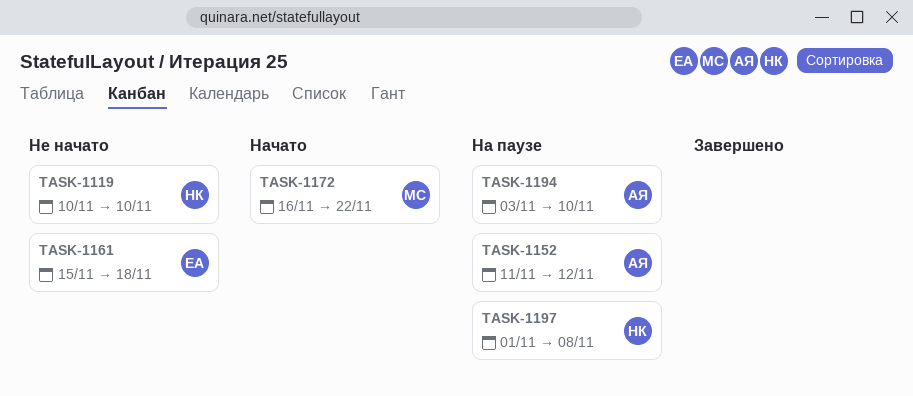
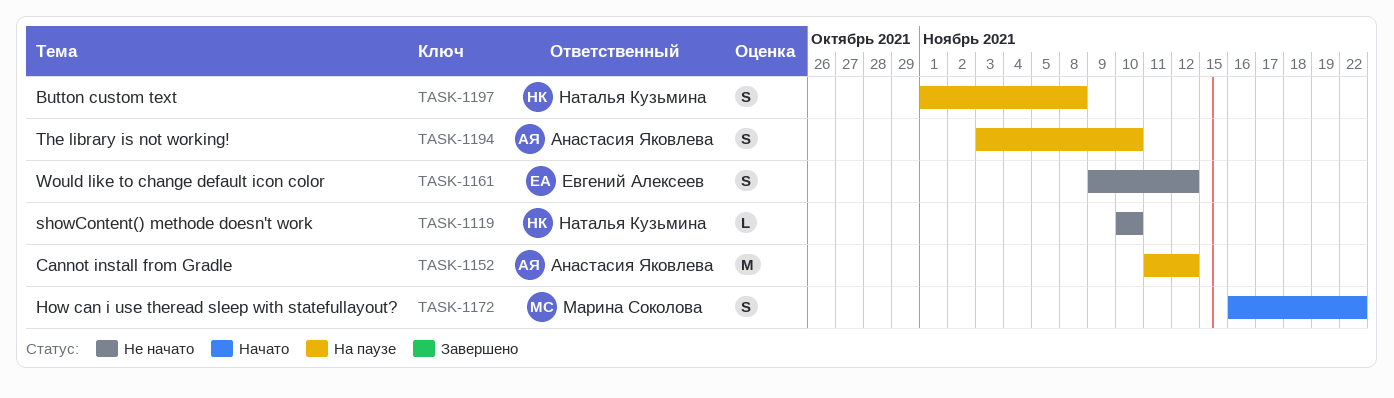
TASK-1161, start: Nov 15 -> Nov 9
TASK-1161, due: Nov 18 -> Nov 12

